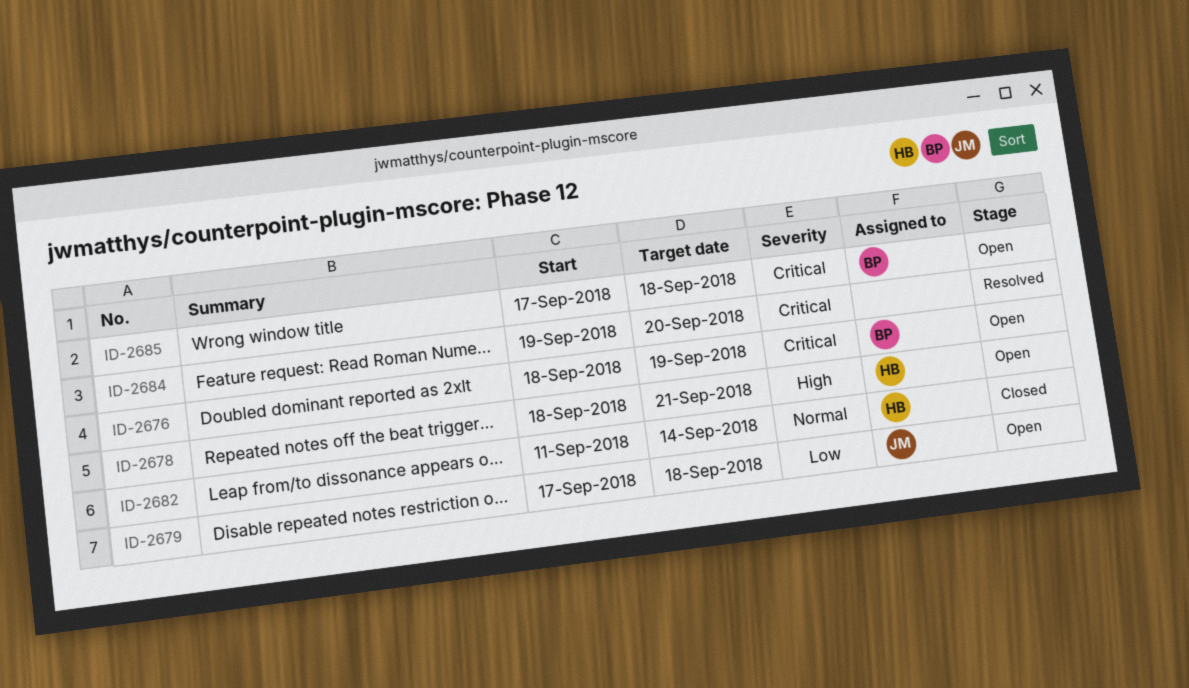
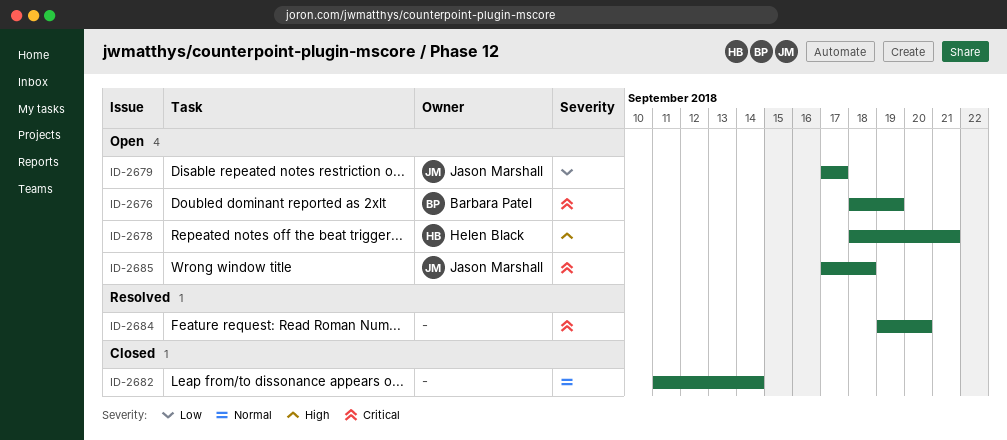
ID-2679, due: Sep 18 -> Sep 17
ID-2682, owner: Helen Black -> none
ID-2685, owner: Barbara Patel -> Jason Marshall

